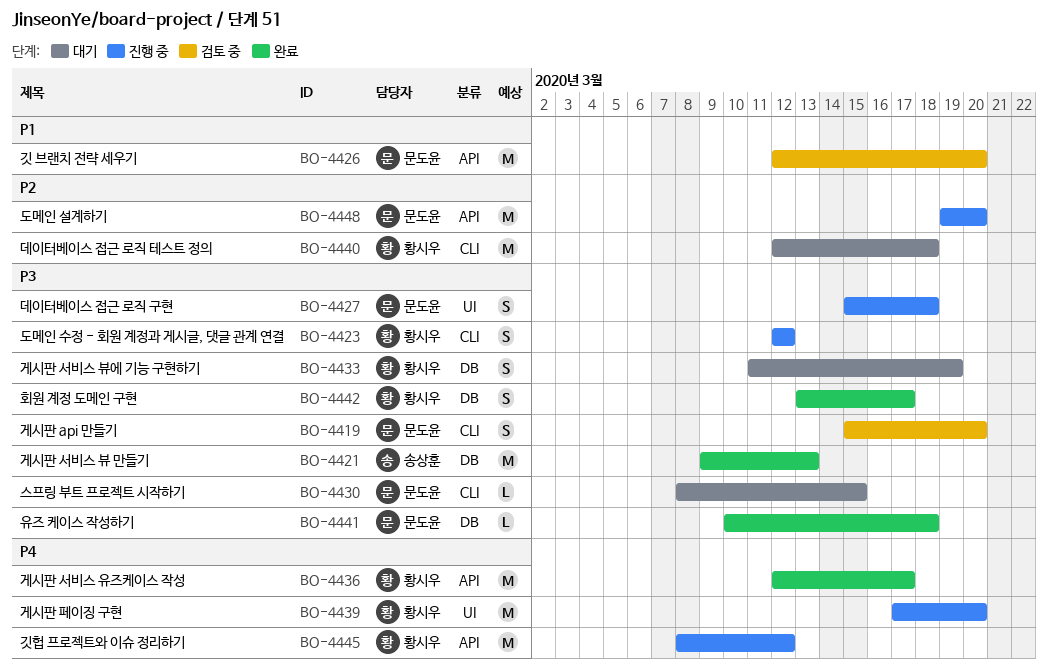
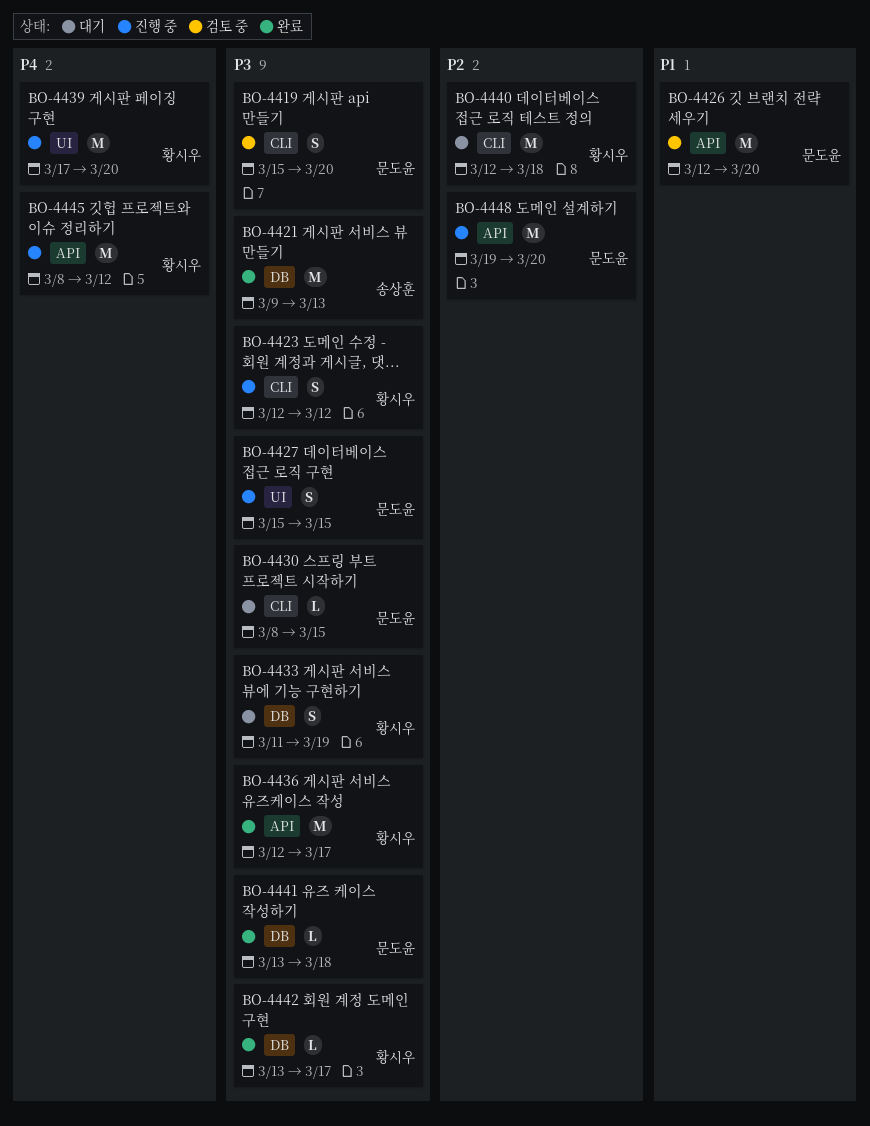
BO-4427, due: Mar 18 -> Mar 15
BO-4436, priority: P4 -> P3
BO-4441, start: Mar 10 -> Mar 13
BO-4442, estimate: S -> L

